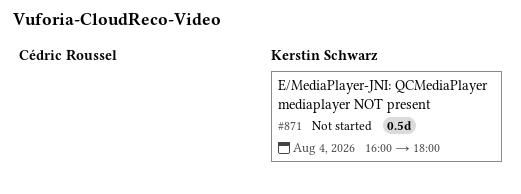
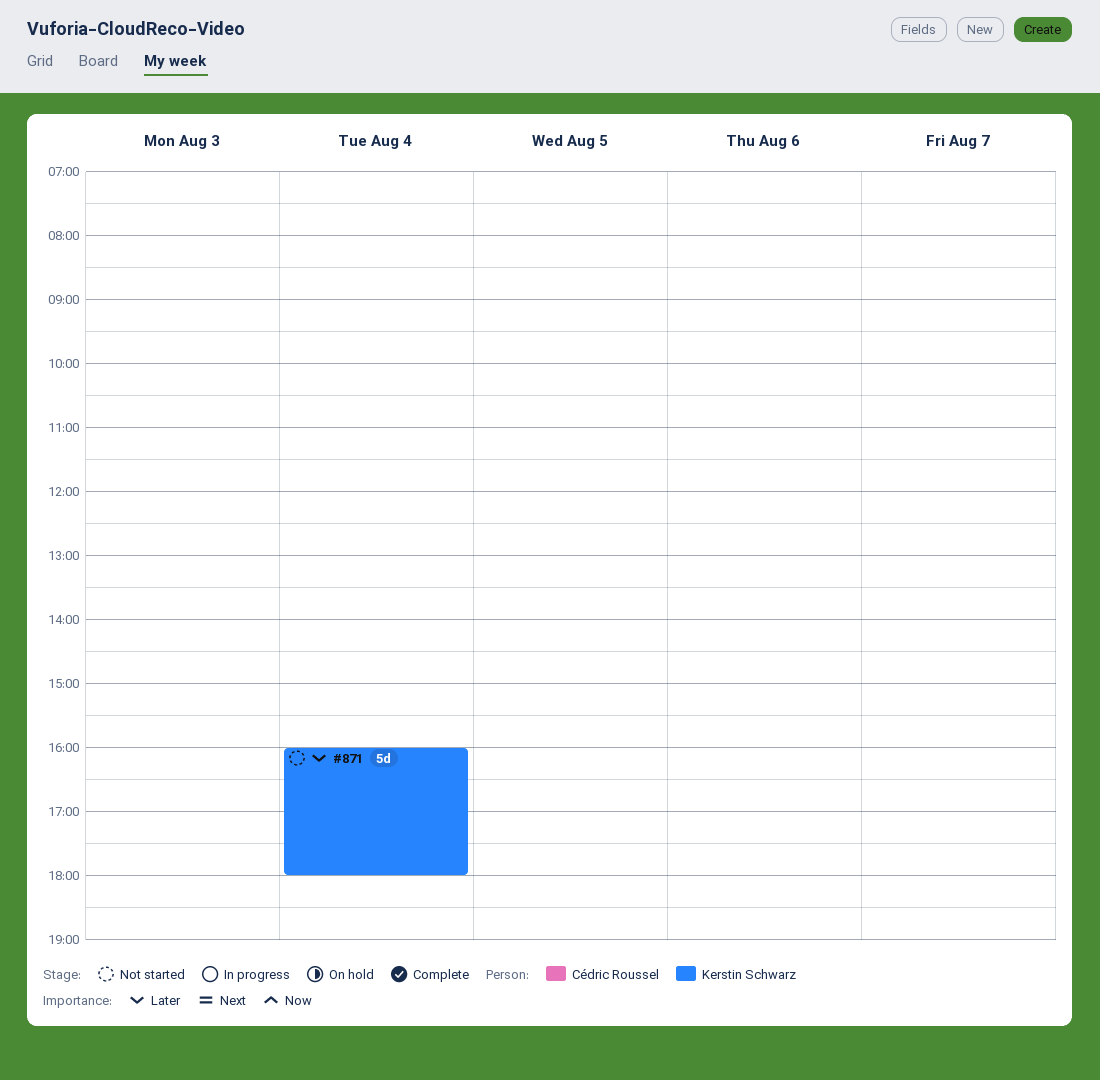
#871, estimate: 0.5d -> 5d

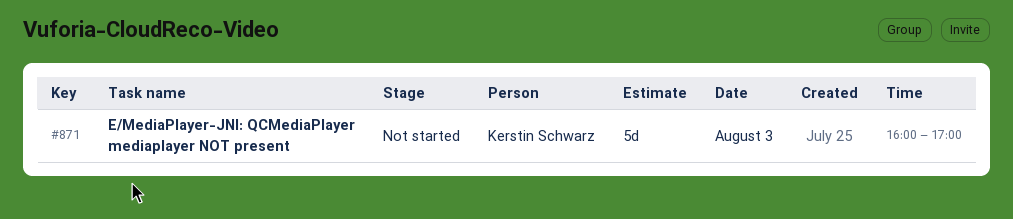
#871, day: Aug 4 -> Aug 3
#871, ends: 18:00 -> 17:00

